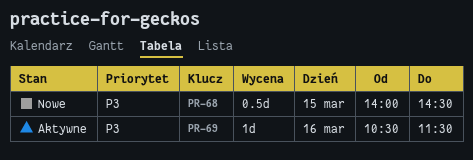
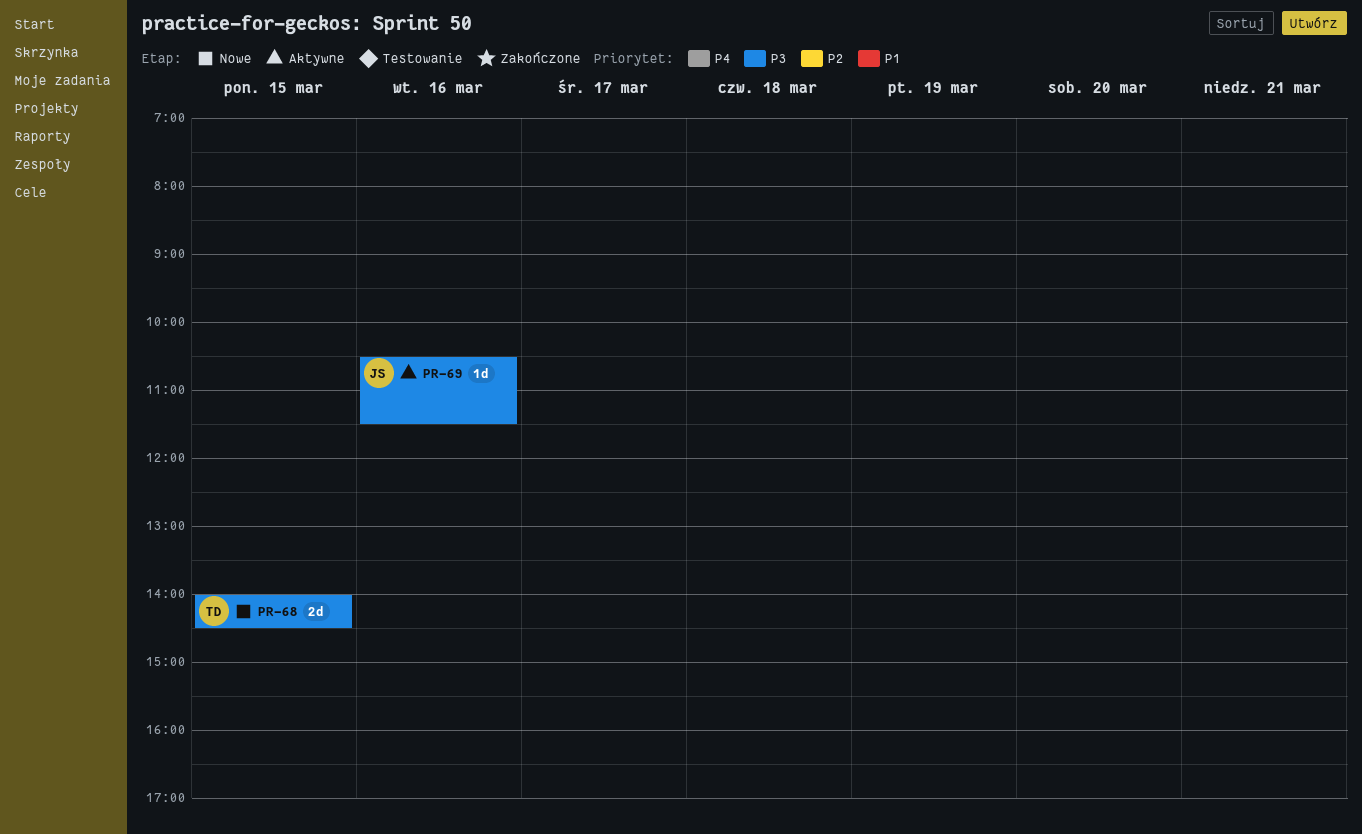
PR-68, estimate: 0.5d -> 2d

